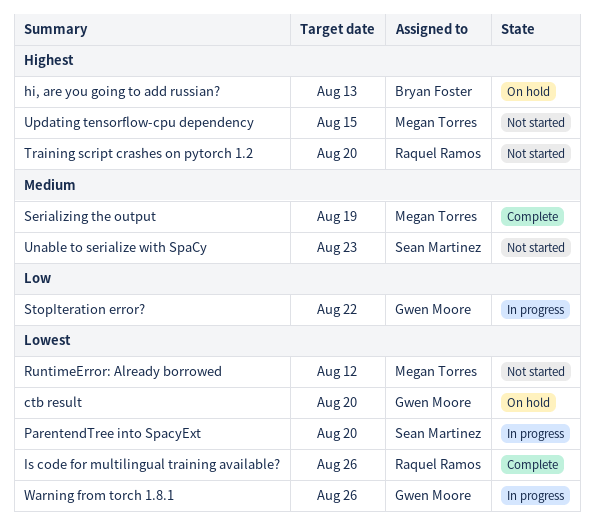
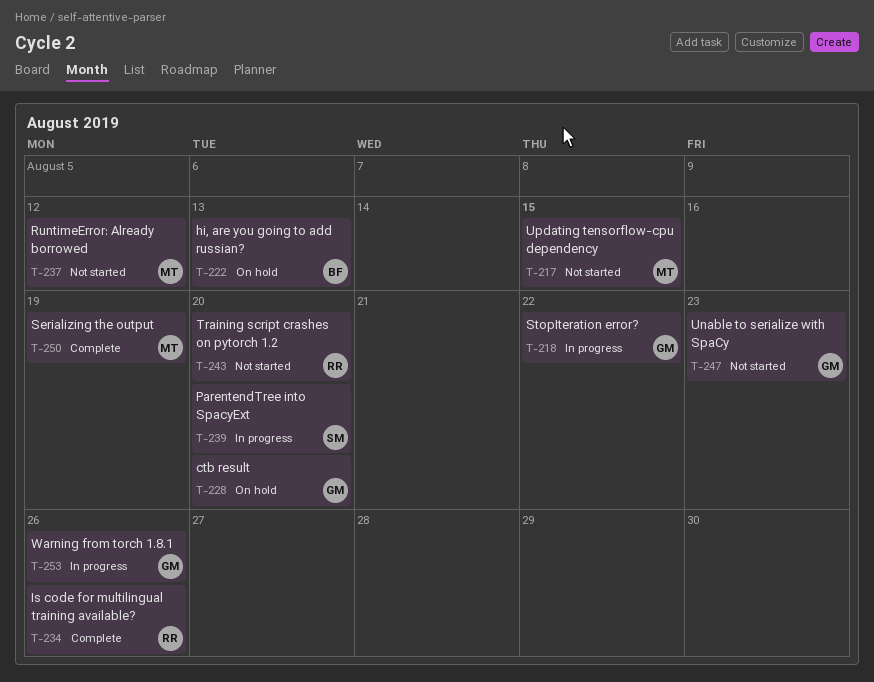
Unable to serialize with SpaCy, owner: Sean Martinez -> Gwen Moore

